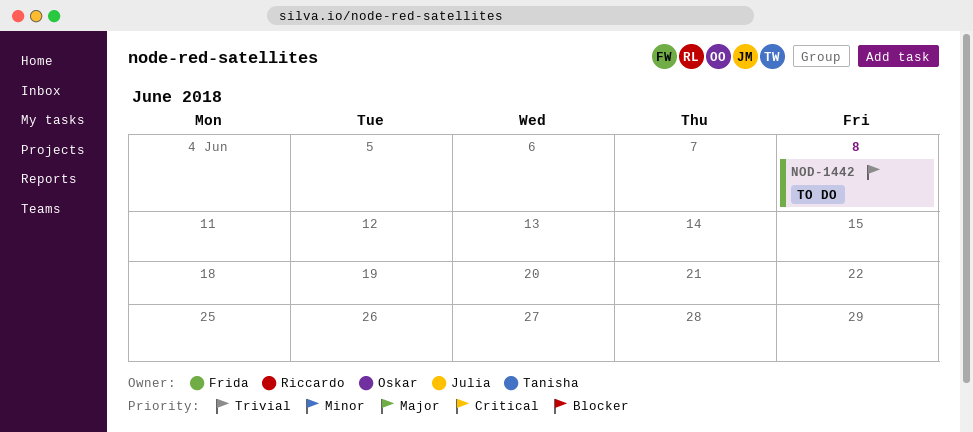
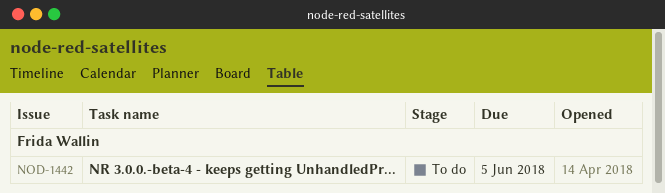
NOD-1442, due: Jun 8 -> Jun 5

